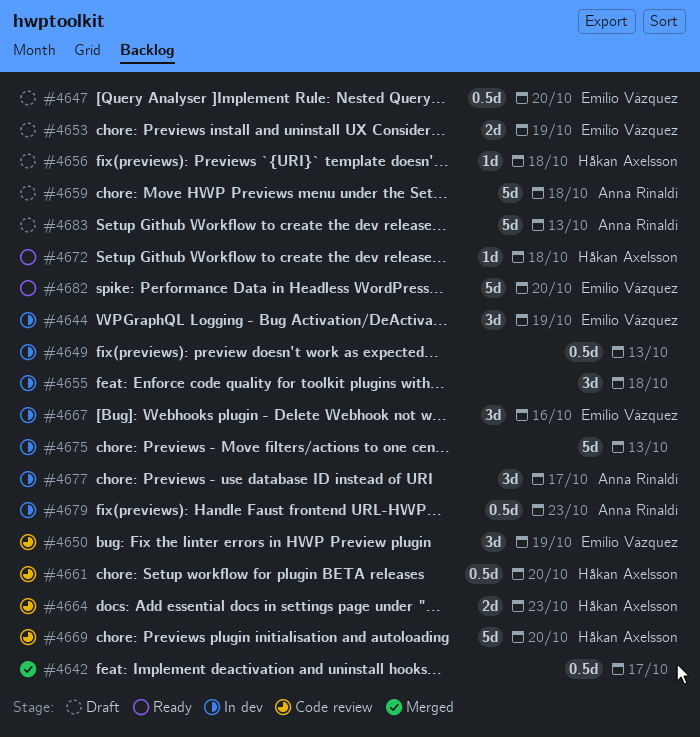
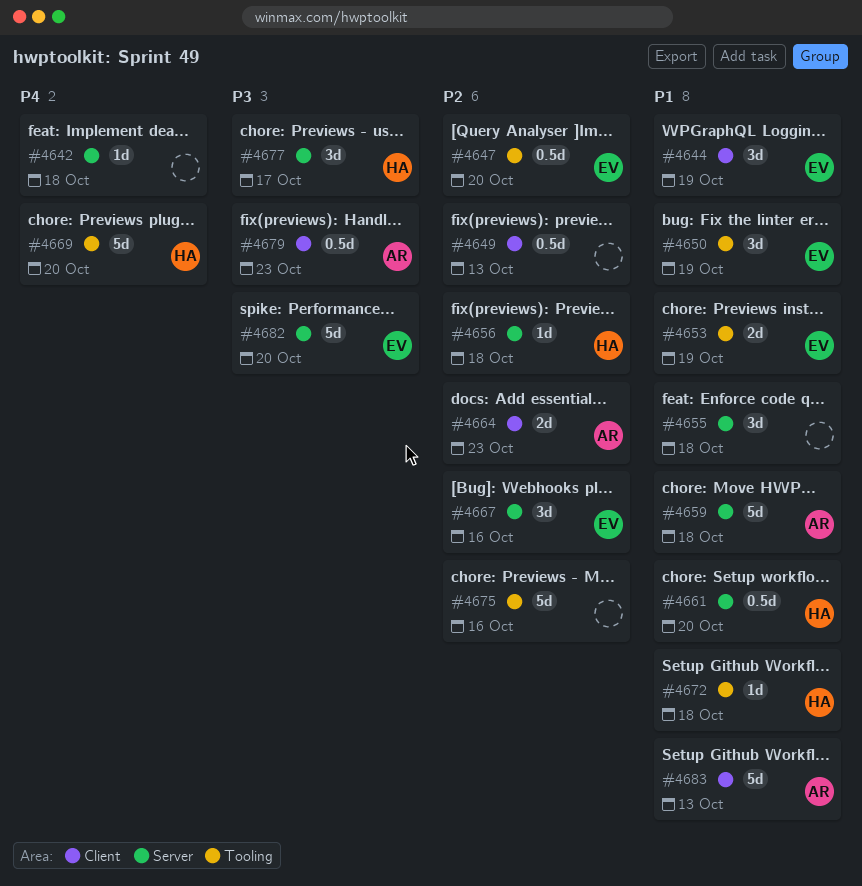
#4642, estimate: 0.5d -> 1d
#4642, due: Oct 17 -> Oct 18
#4664, owner: Håkan Axelsson -> Anna Rinaldi
#4675, due: Oct 13 -> Oct 16
#4677, owner: Anna Rinaldi -> Håkan Axelsson

